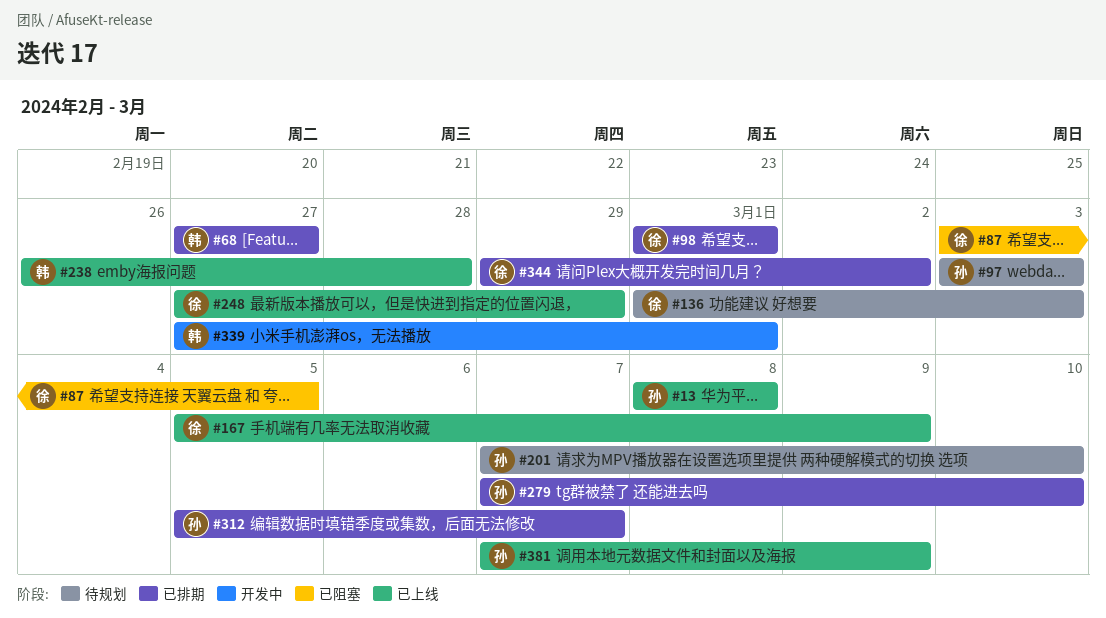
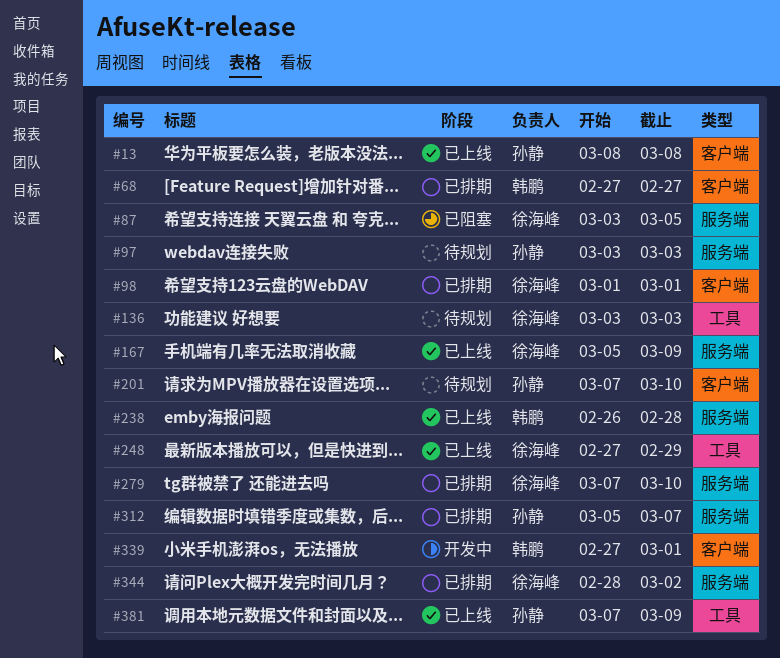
#136, start: Mar 1 -> Mar 3
#279, owner: 孙静 -> 徐海峰
#344, start: Feb 29 -> Feb 28

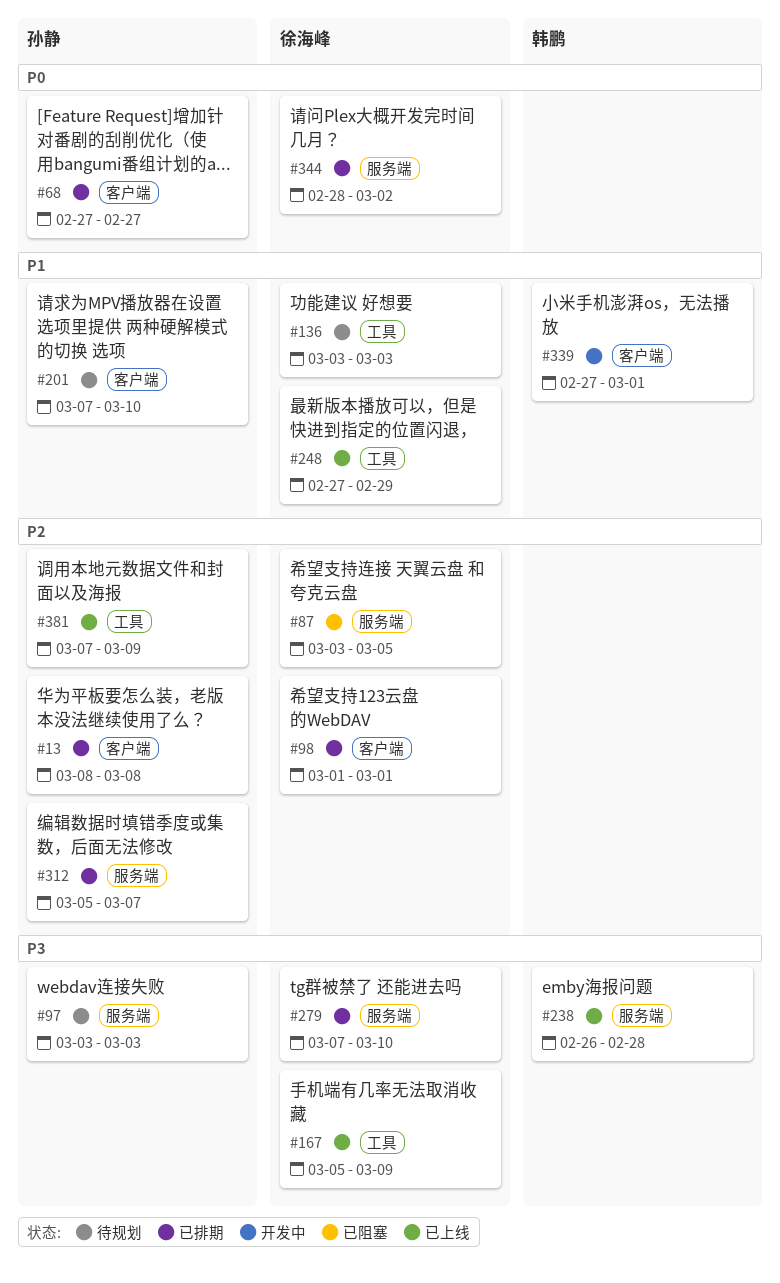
#13, status: 已上线 -> 已排期
#68, owner: 韩鹏 -> 孙静
#167, label: 服务端 -> 工具

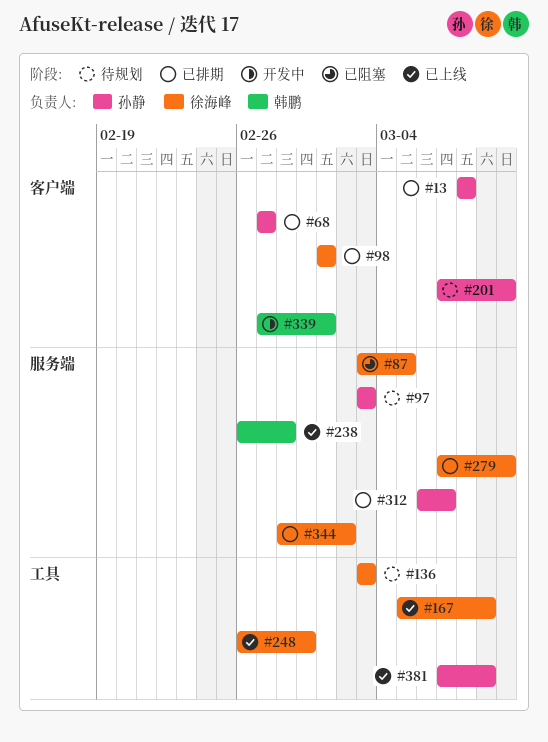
#248, start: Feb 27 -> Feb 26
#312, start: Mar 5 -> Mar 6

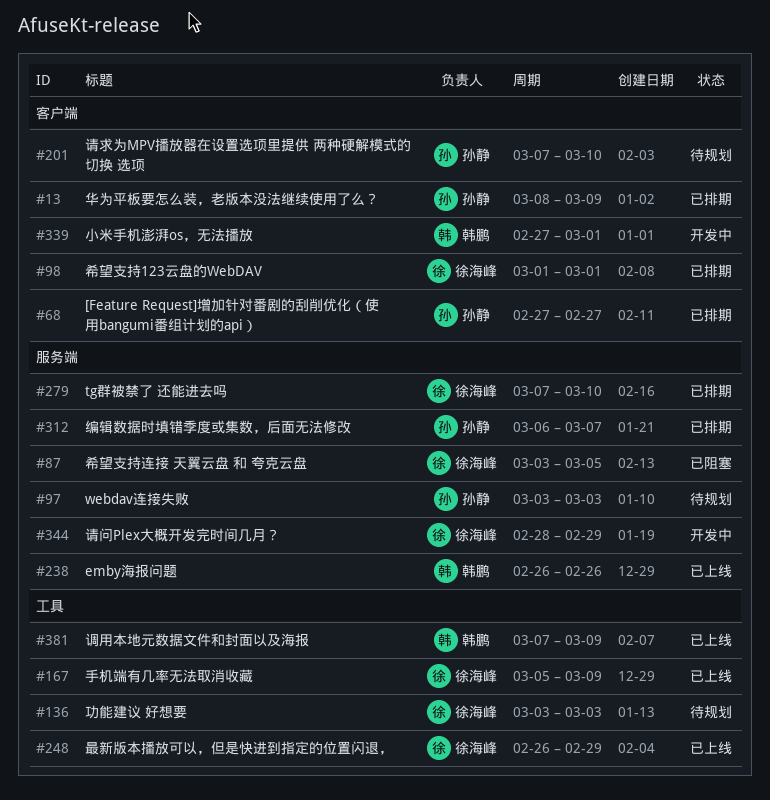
#13, due: Mar 8 -> Mar 9
#238, due: Feb 28 -> Feb 26
#344, status: 已排期 -> 开发中
#344, due: Mar 2 -> Feb 29
#381, owner: 孙静 -> 韩鹏

